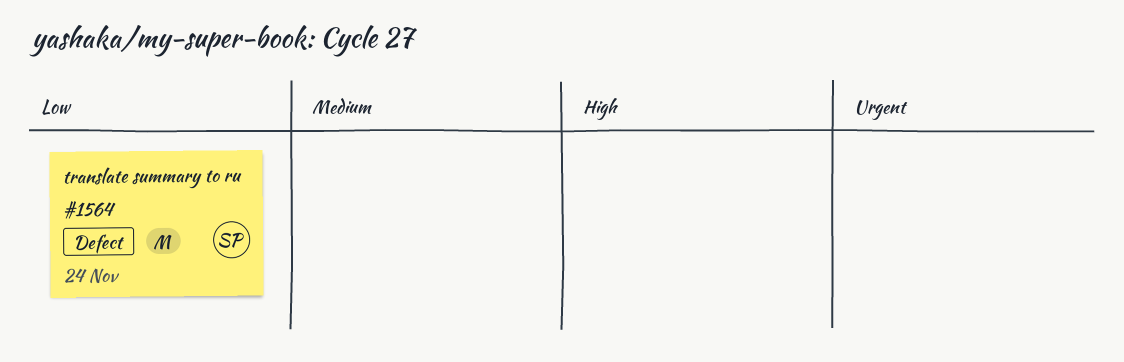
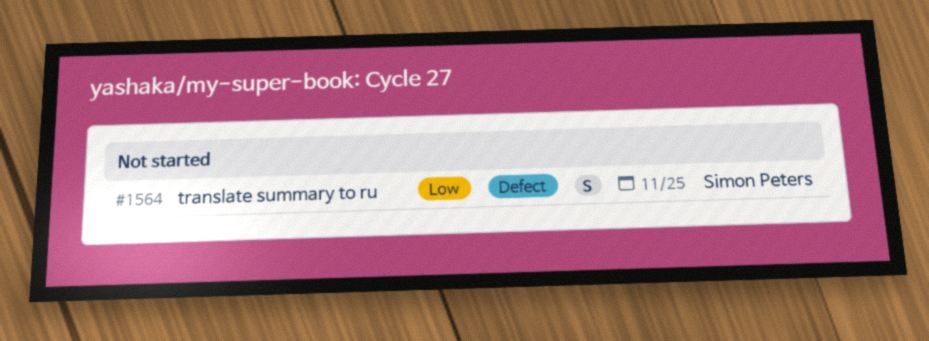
#1564, estimate: M -> S
#1564, due: Nov 24 -> Nov 25

